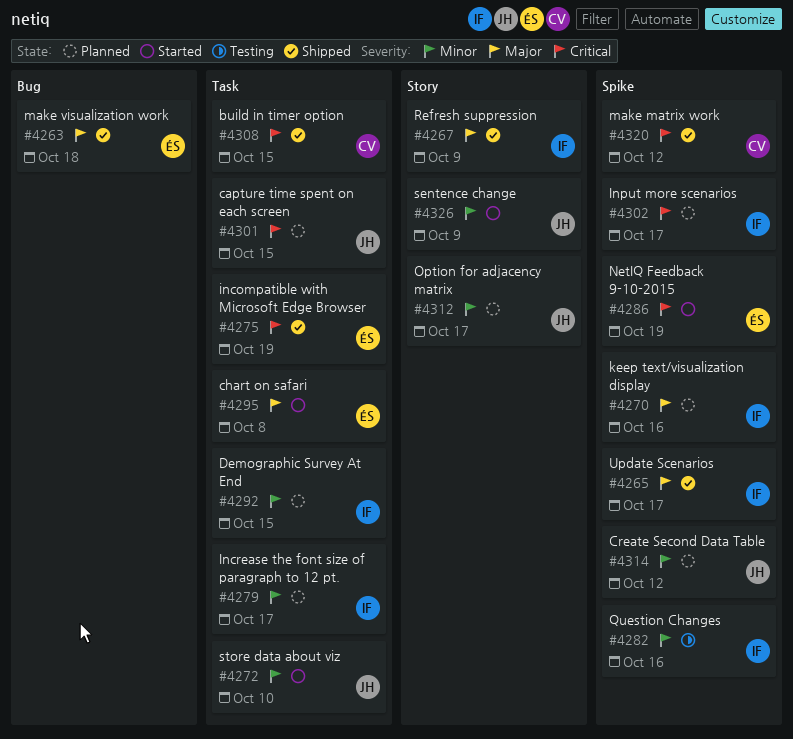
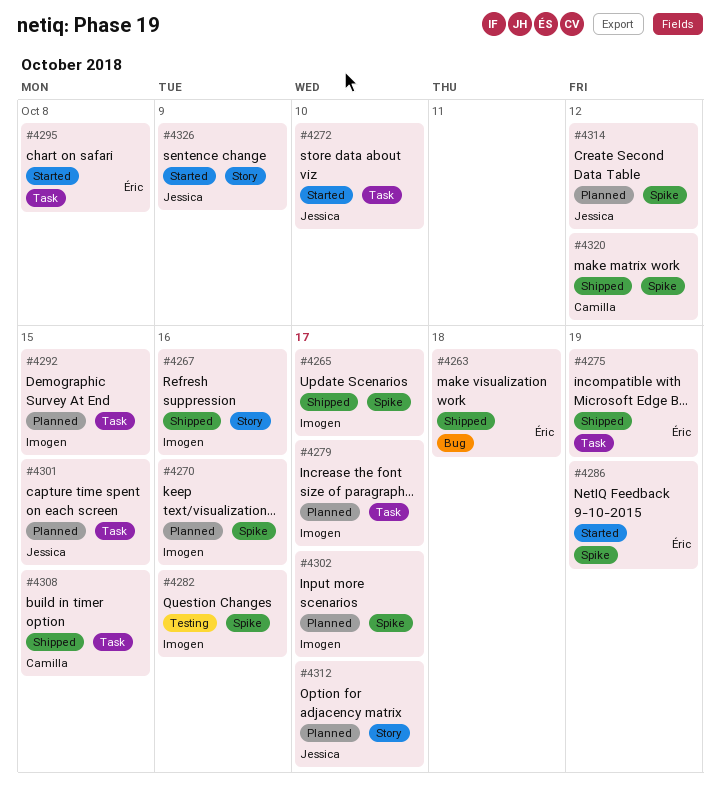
#4267, due: Oct 9 -> Oct 16

